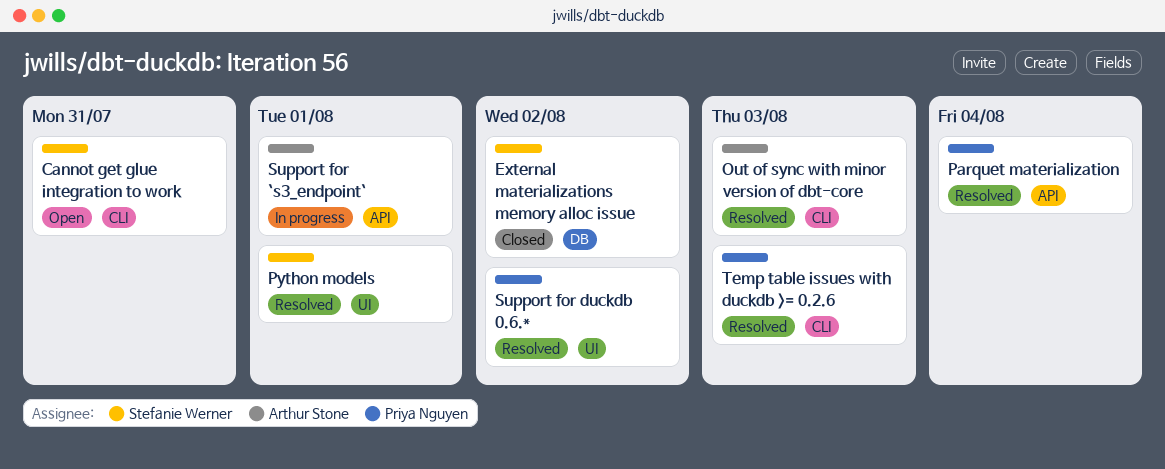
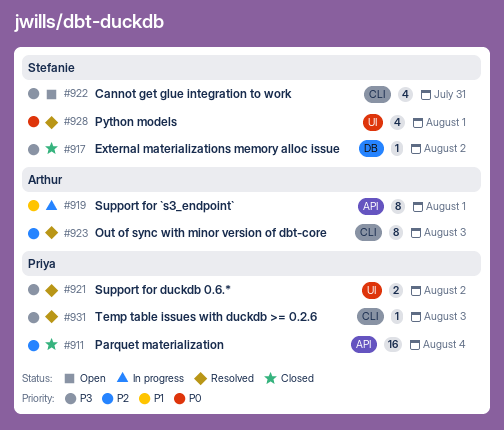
Parquet materialization, status: Resolved -> Closed

